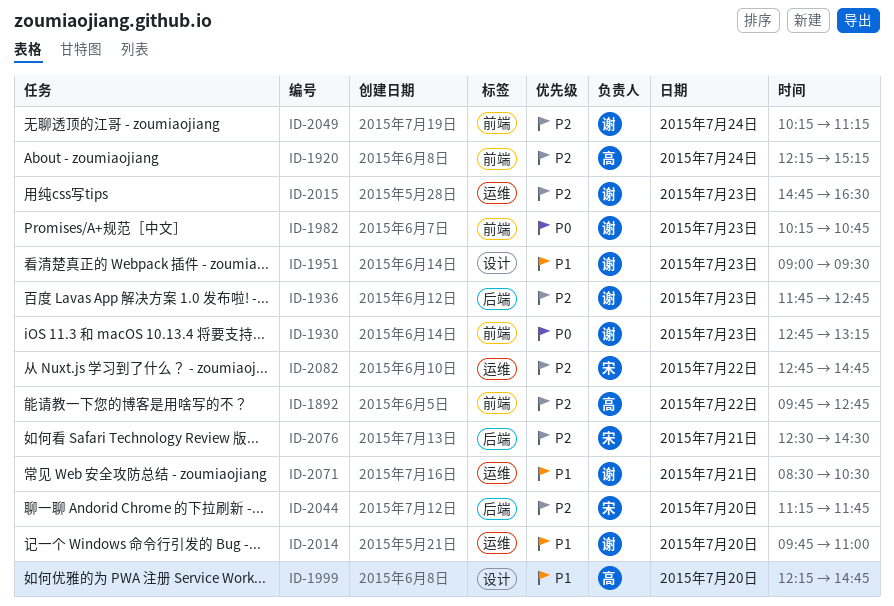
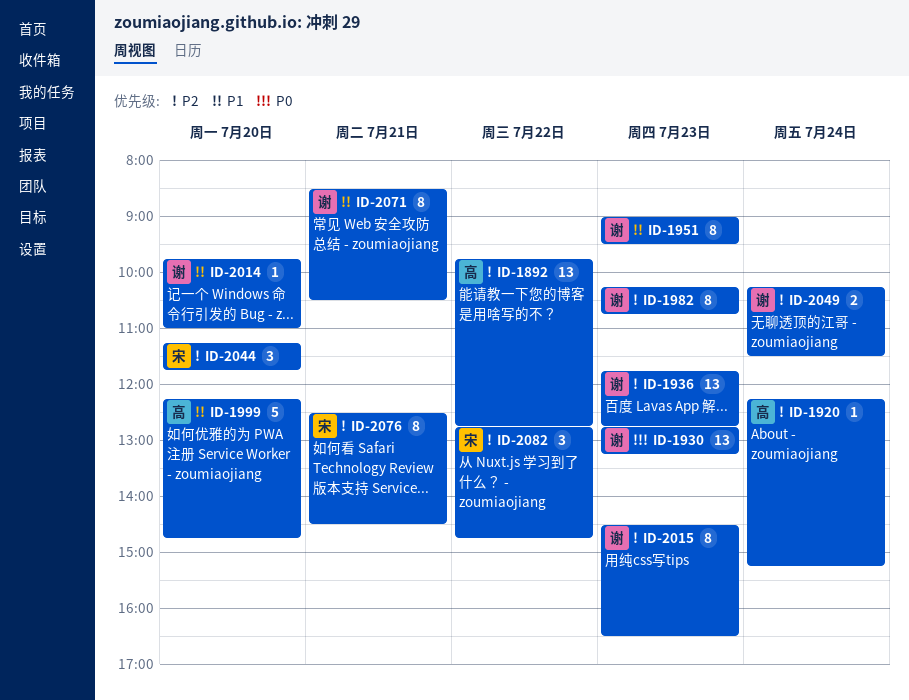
ID-1982, priority: P0 -> P2
ID-2015, begins: 14:45 -> 14:30
ID-2049, ends: 11:15 -> 11:30

